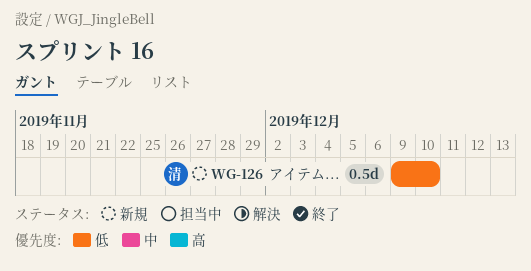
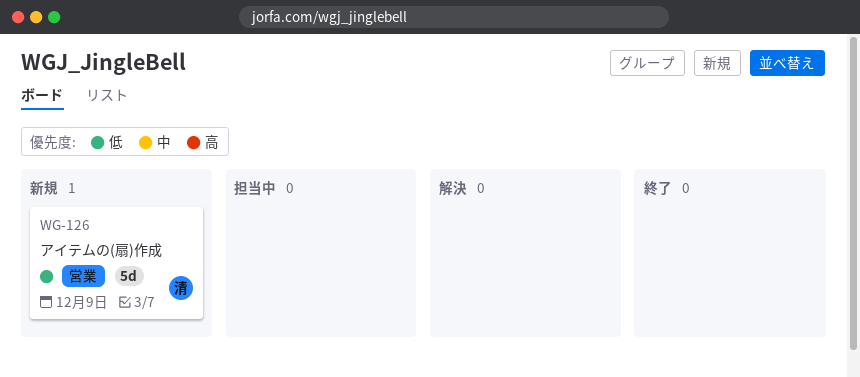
WG-126, estimate: 0.5d -> 5d
WG-126, due: Dec 10 -> Dec 9

